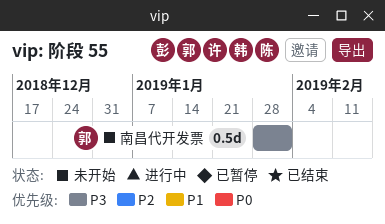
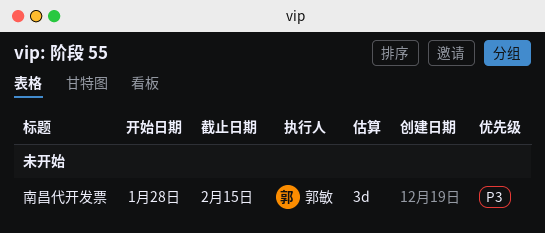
南昌代开发票, estimate: 0.5d -> 3d
南昌代开发票, due: Feb 1 -> Feb 15

